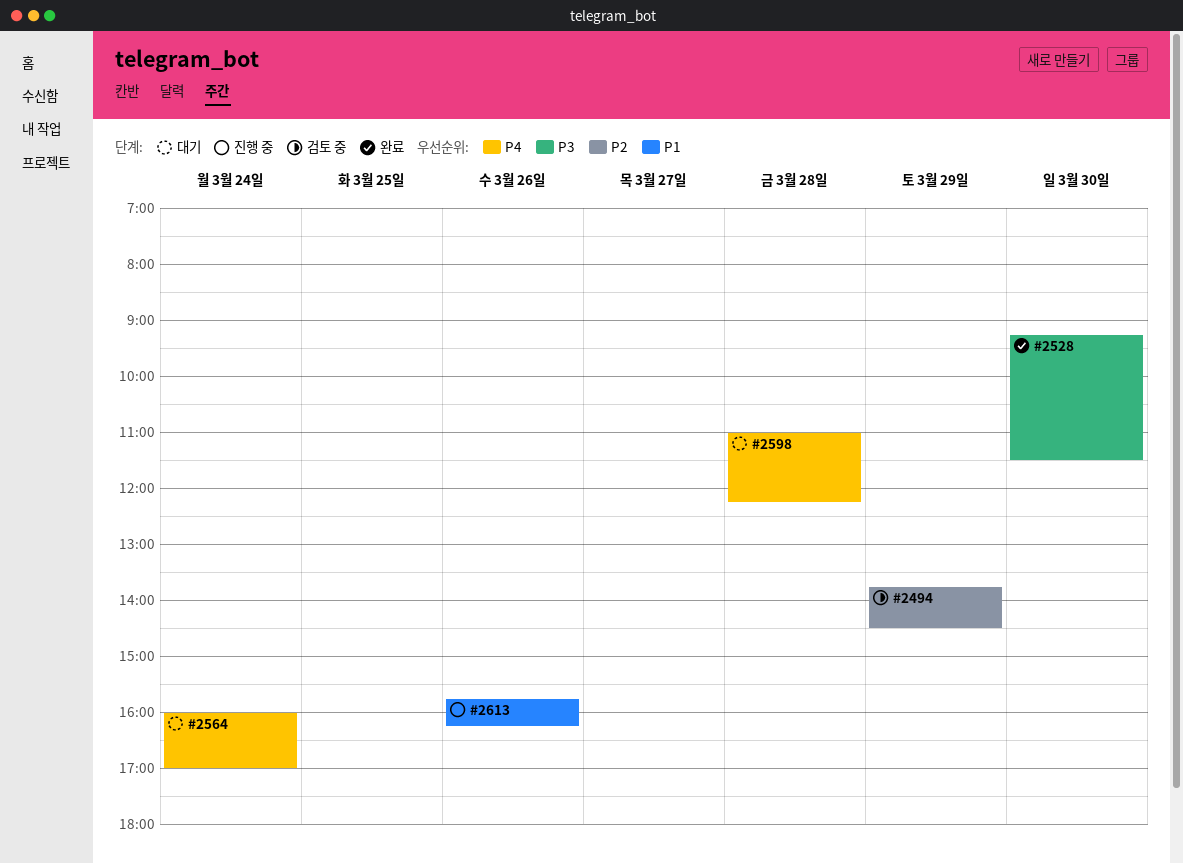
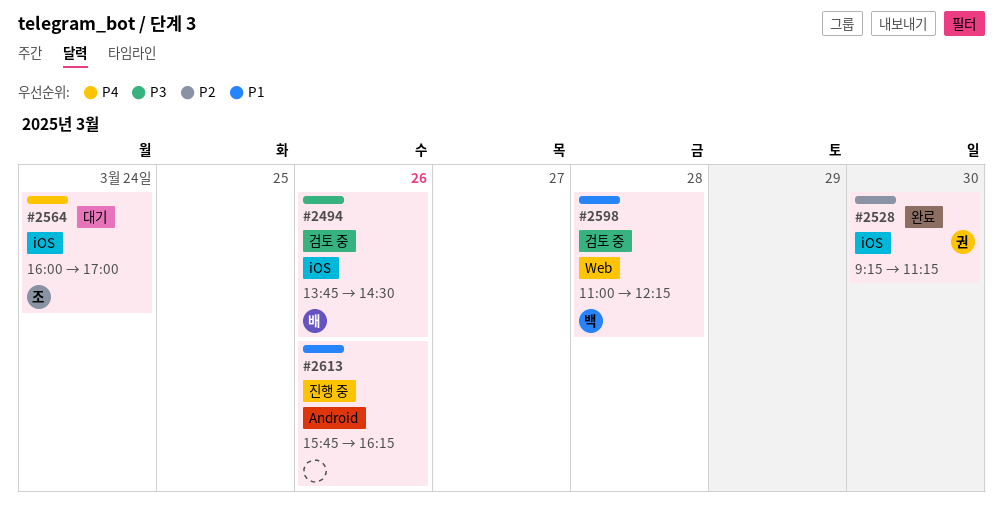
#2494, priority: P2 -> P3
#2494, day: Mar 29 -> Mar 26
#2528, priority: P3 -> P2
#2528, ends: 11:30 -> 11:15
#2598, status: 대기 -> 검토 중
#2598, priority: P4 -> P1

